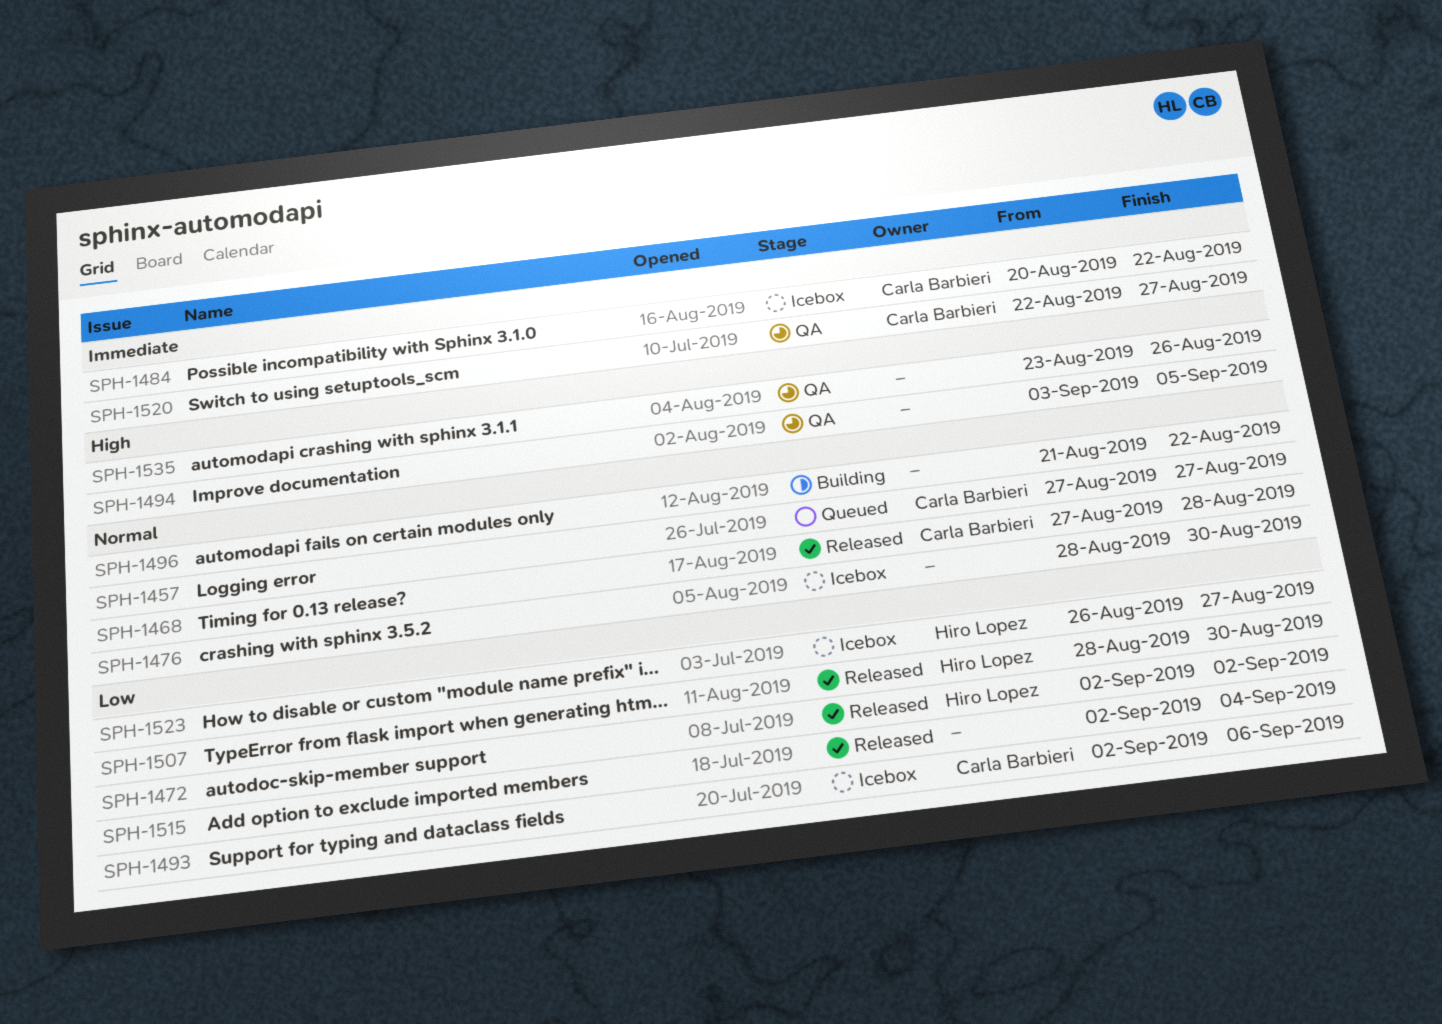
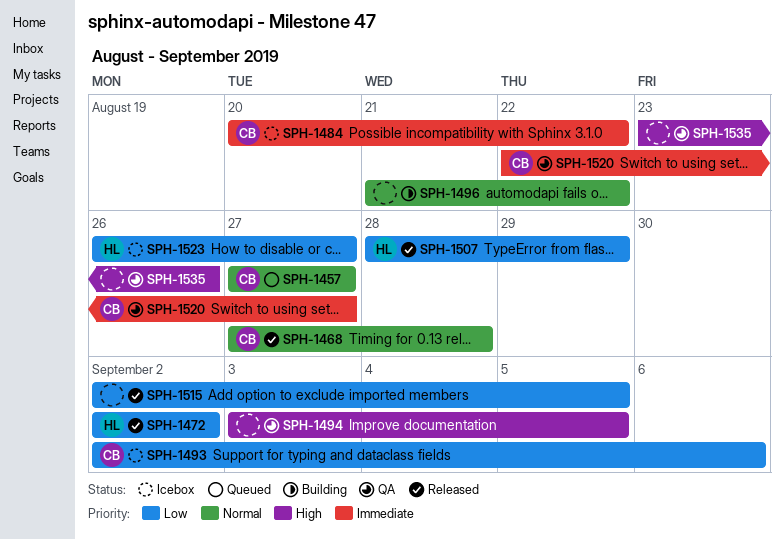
SPH-1476: present -> none
SPH-1507, due: Aug 30 -> Aug 29
SPH-1515, due: Sep 4 -> Sep 5

